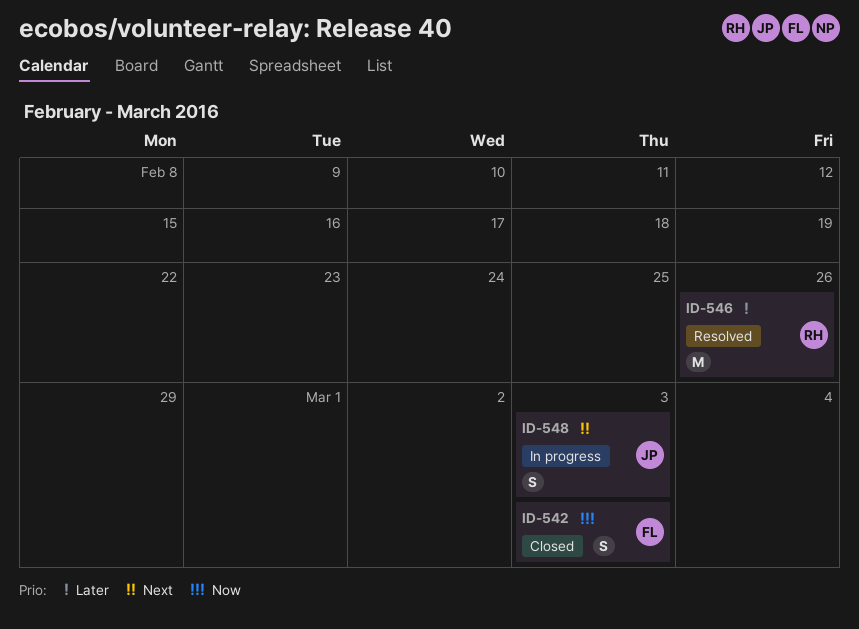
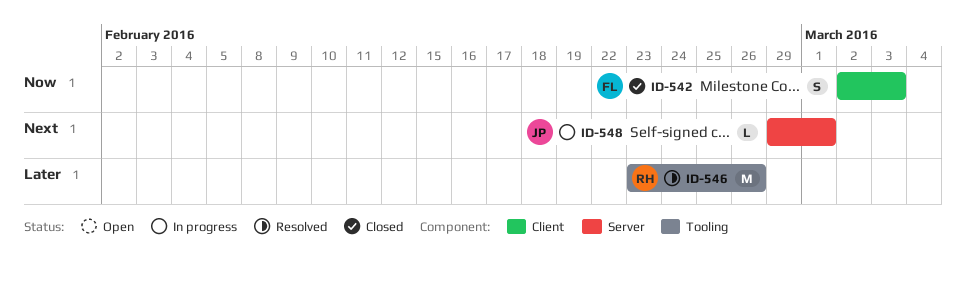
ID-548, estimate: S -> L
ID-548, due: Mar 3 -> Mar 1

